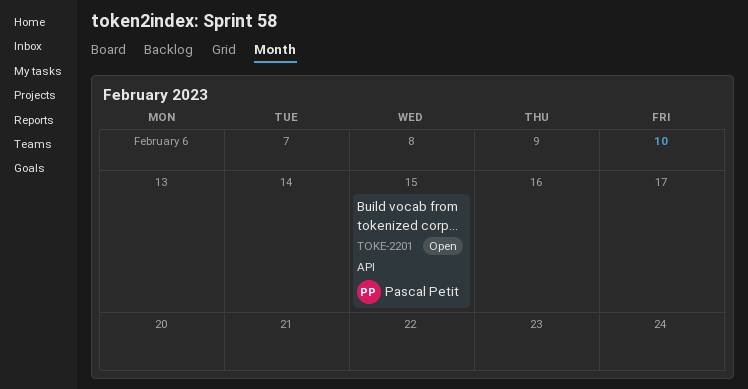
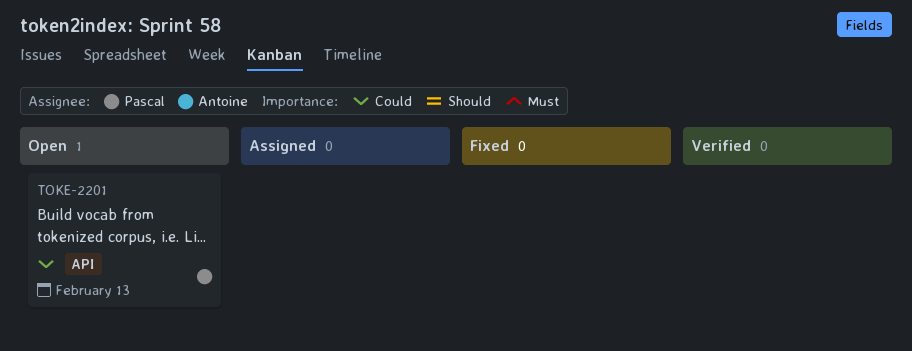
TOKE-2201, due: Feb 15 -> Feb 13

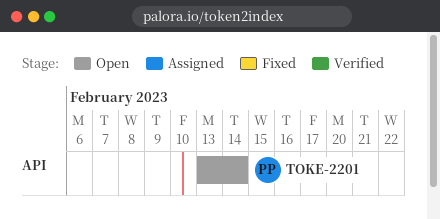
TOKE-2201, due: Feb 13 -> Feb 14

